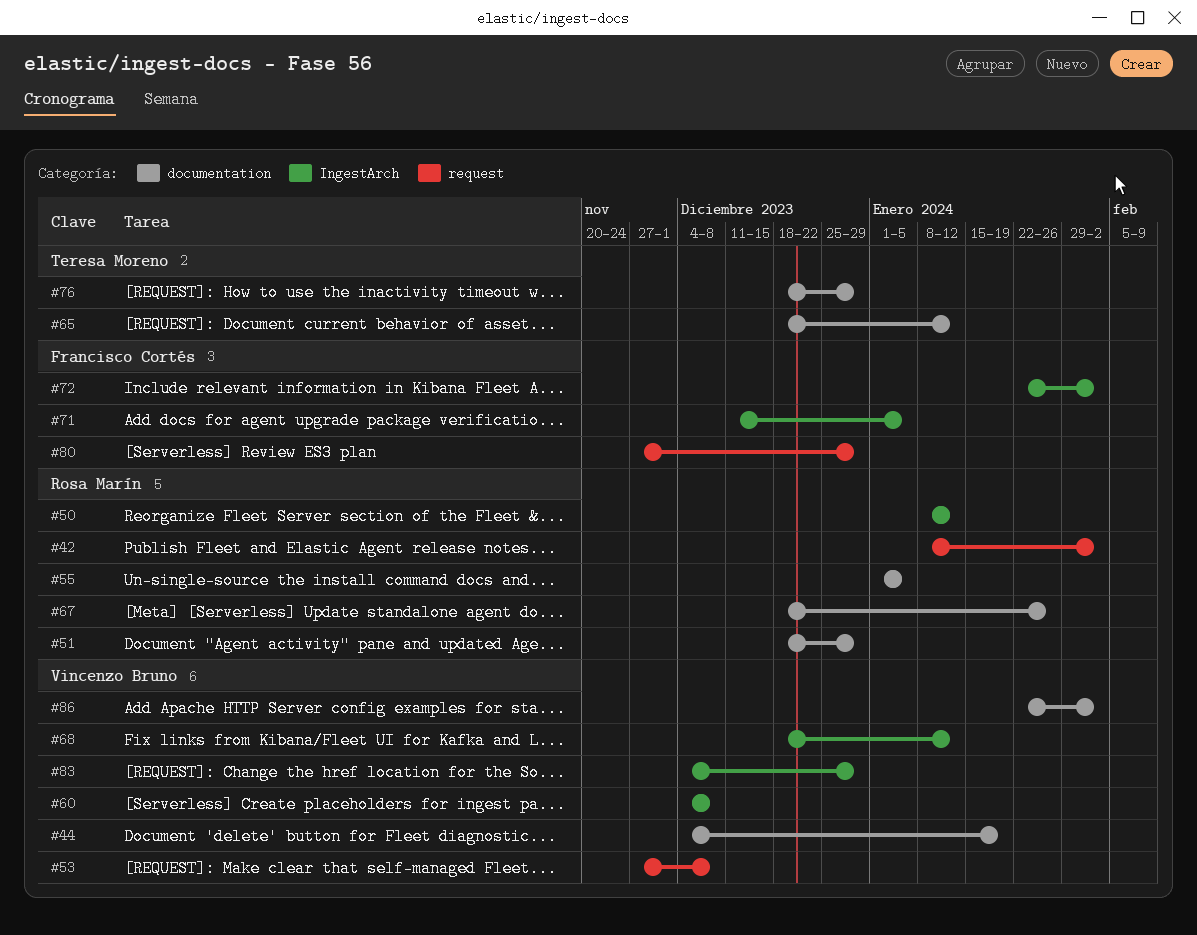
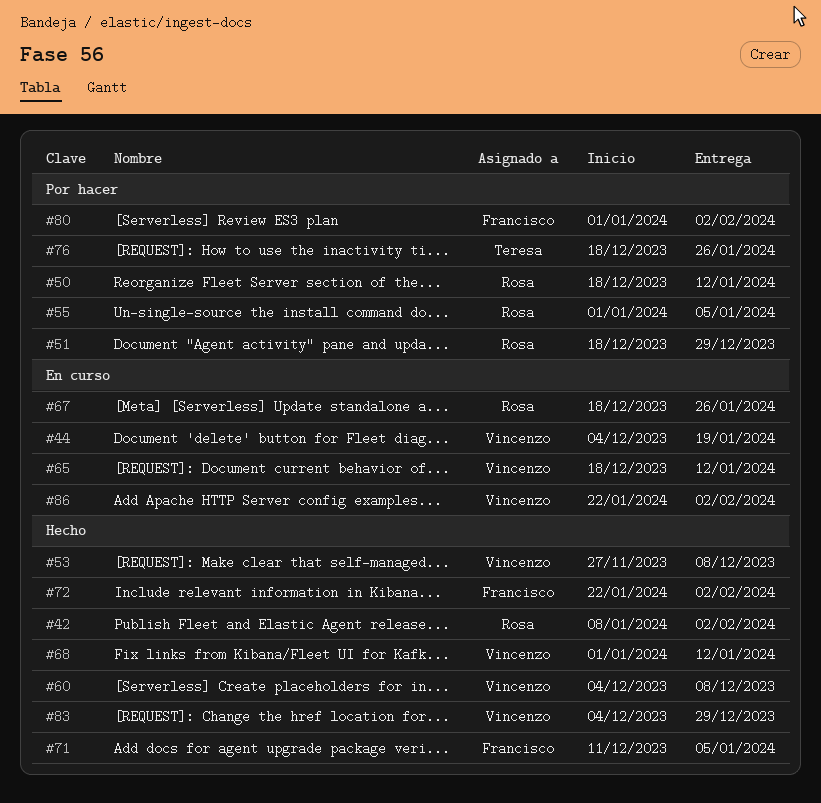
#50, start: Jan 8 -> Dec 18
#65, owner: Teresa Moreno -> Vincenzo Bruno
#68, start: Dec 18 -> Jan 1
#76, due: Dec 29 -> Jan 26
#80, start: Nov 27 -> Jan 1
#80, due: Dec 29 -> Feb 2

